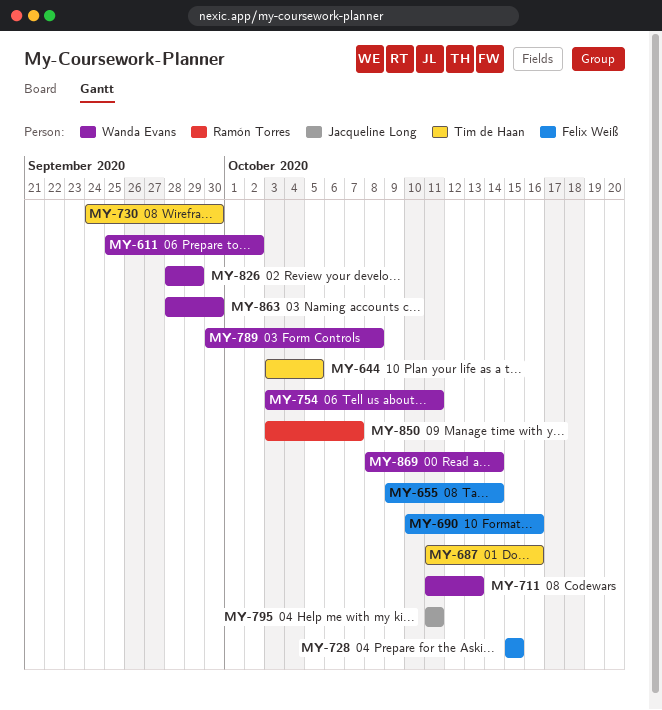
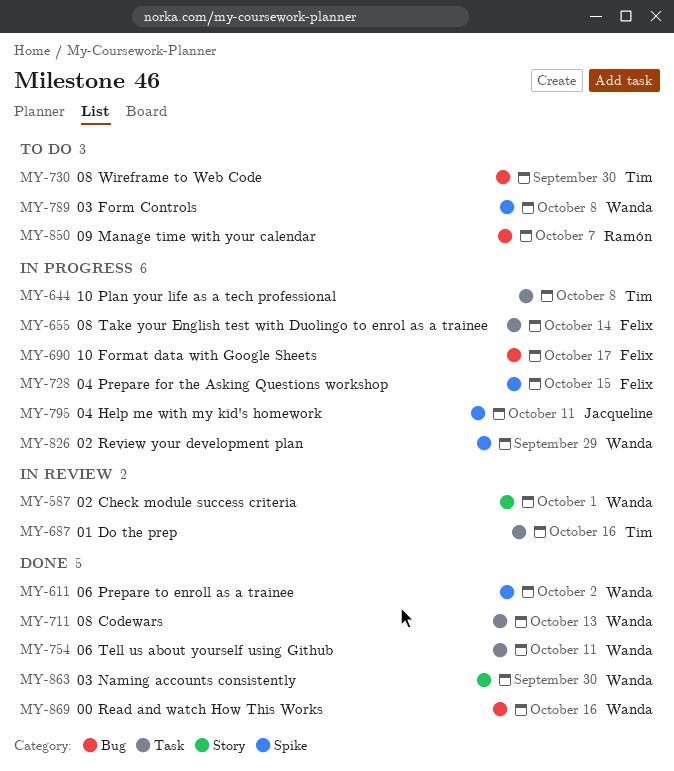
MY-587: none -> present
MY-644, due: Oct 5 -> Oct 8
MY-690, due: Oct 16 -> Oct 17
MY-869, due: Oct 14 -> Oct 16

